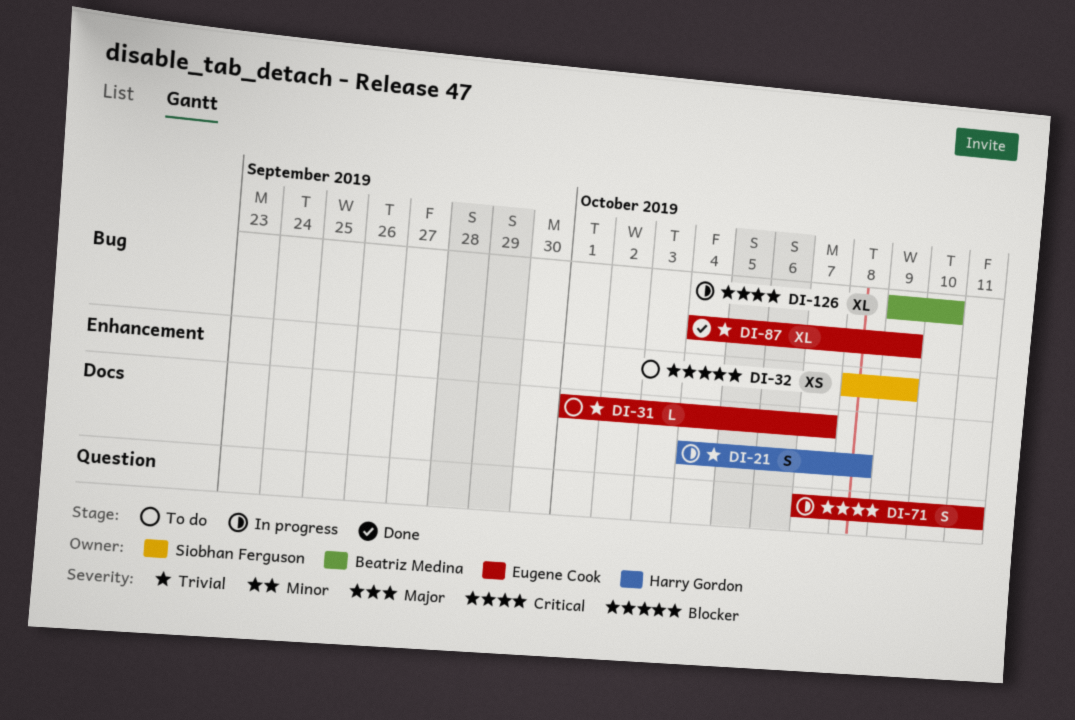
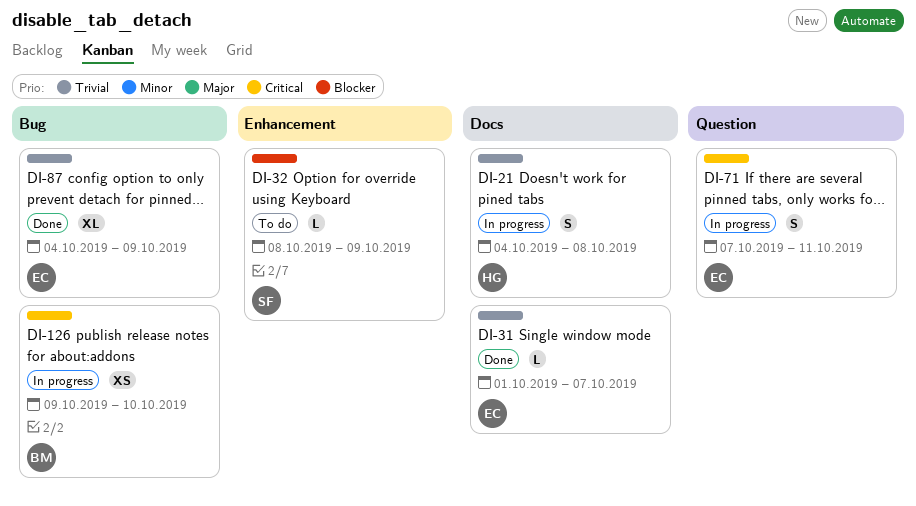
DI-31, status: To do -> Done
DI-32, estimate: XS -> L
DI-126, estimate: XL -> XS

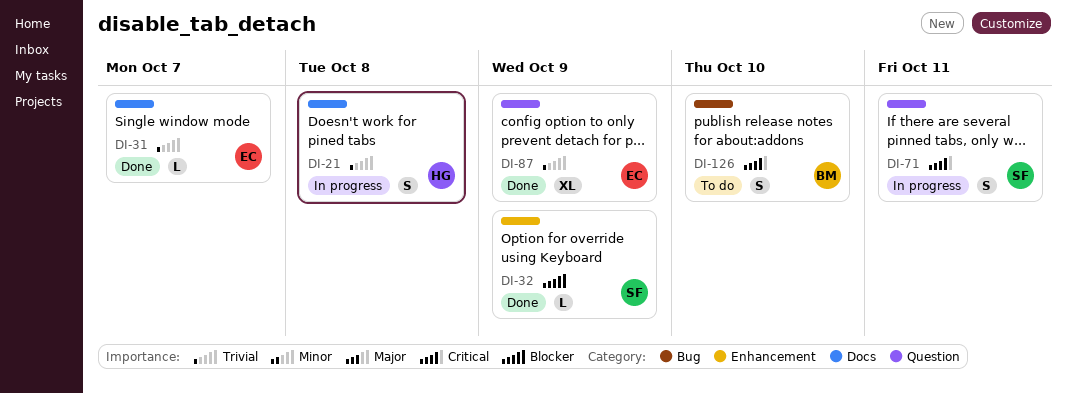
DI-32, status: To do -> Done
DI-71, owner: EC -> SF
DI-87, label: Bug -> Question
DI-126, status: In progress -> To do
DI-126, estimate: XS -> S

